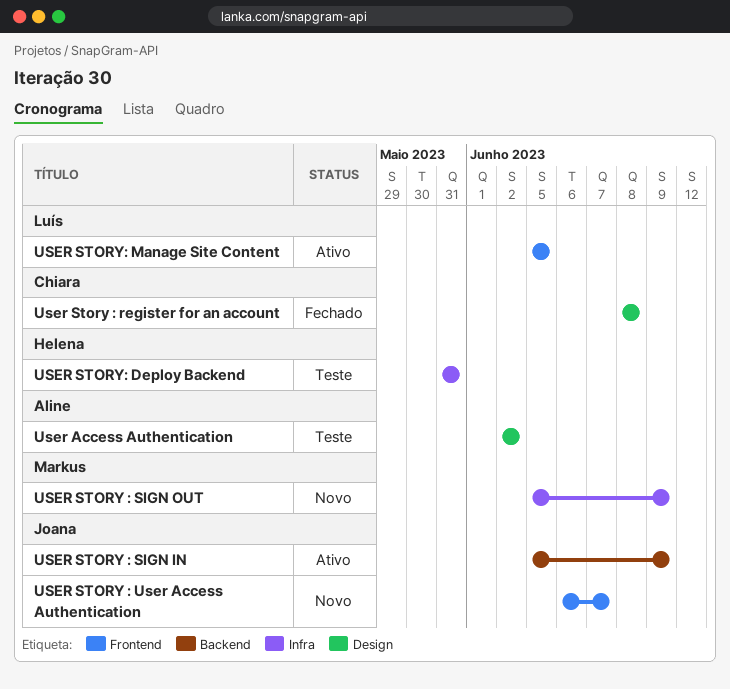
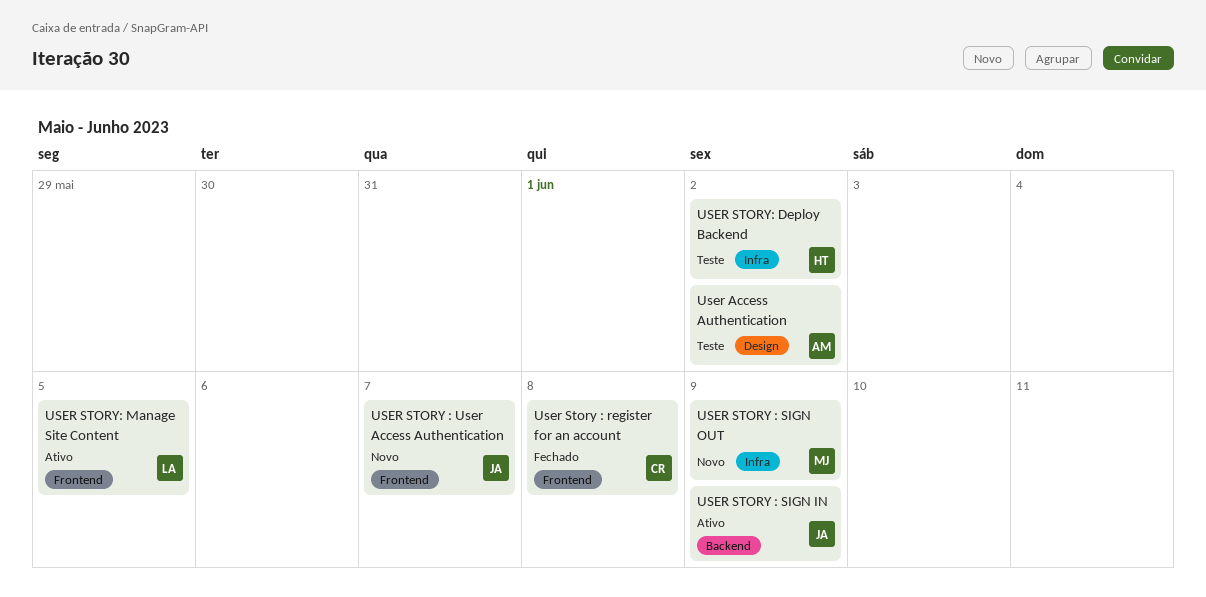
User Story : register for an account, label: Design -> Frontend
USER STORY: Deploy Backend, due: May 31 -> Jun 2

